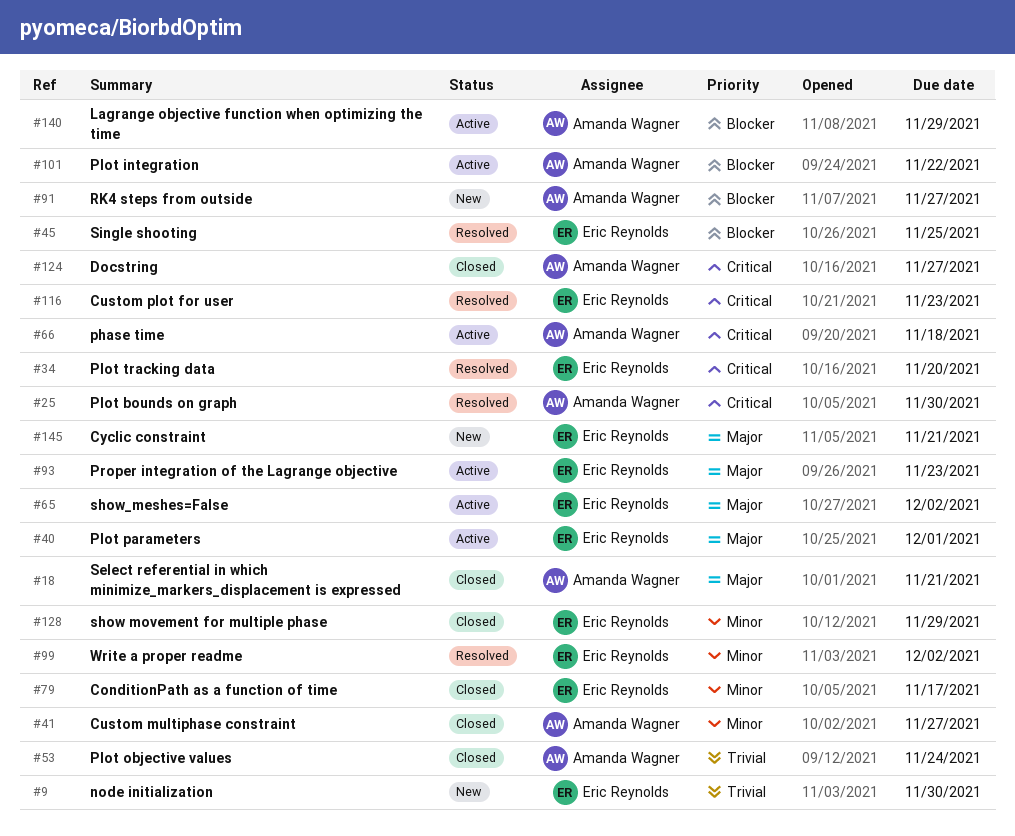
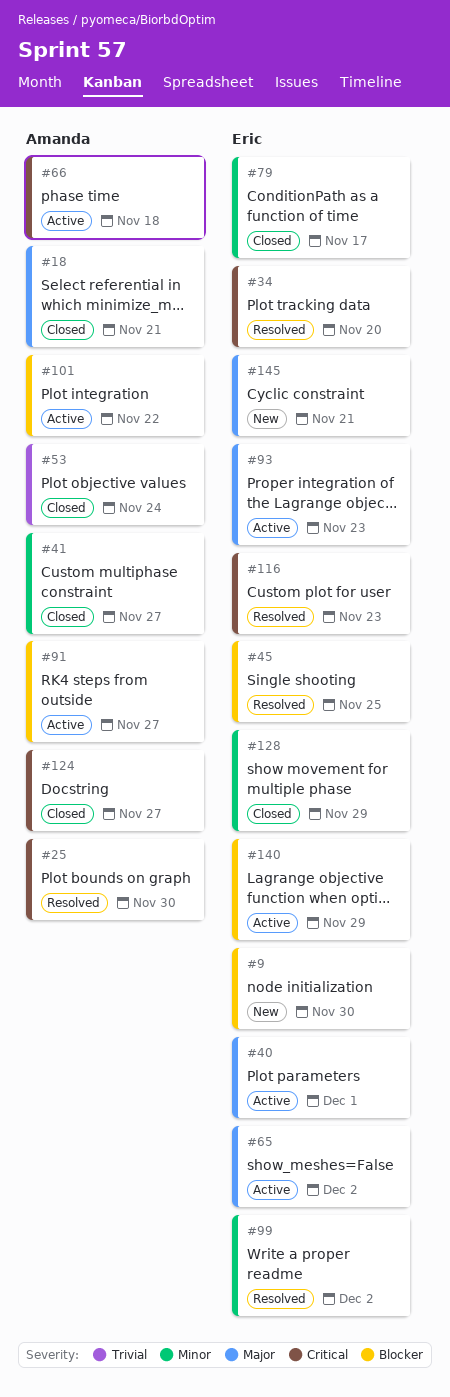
#9, priority: Trivial -> Blocker
#91, status: New -> Active
#140, owner: Amanda Wagner -> Eric Reynolds

